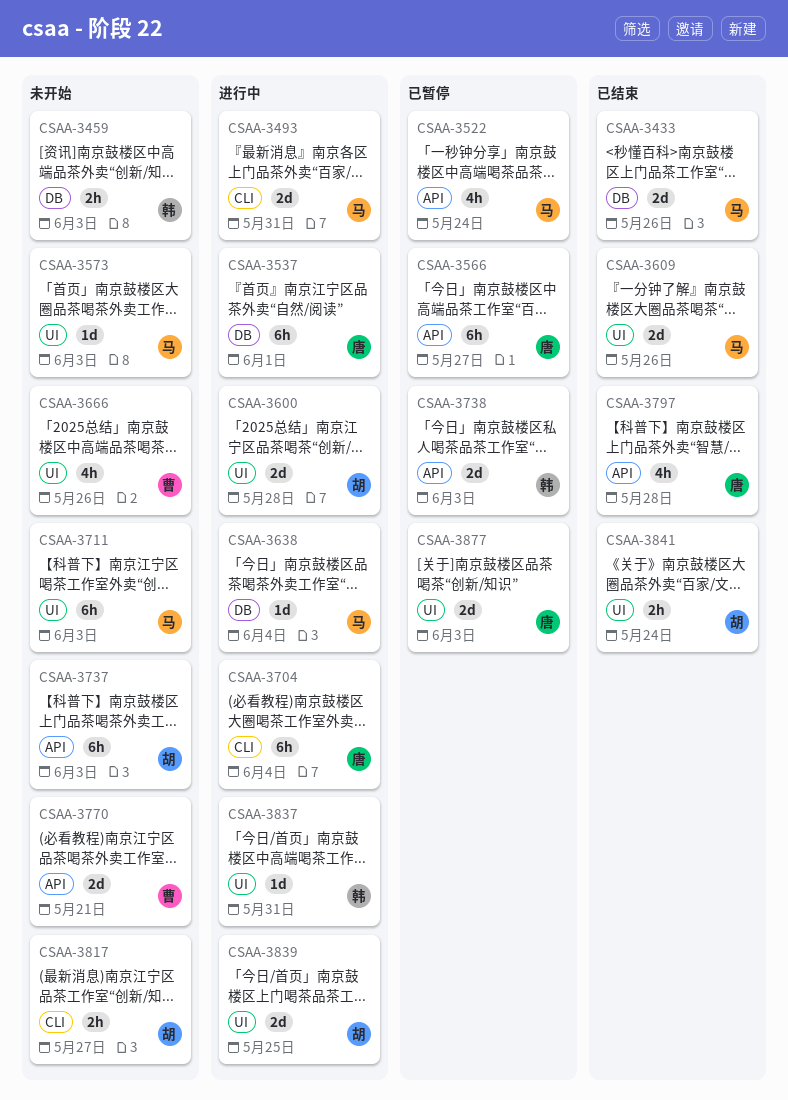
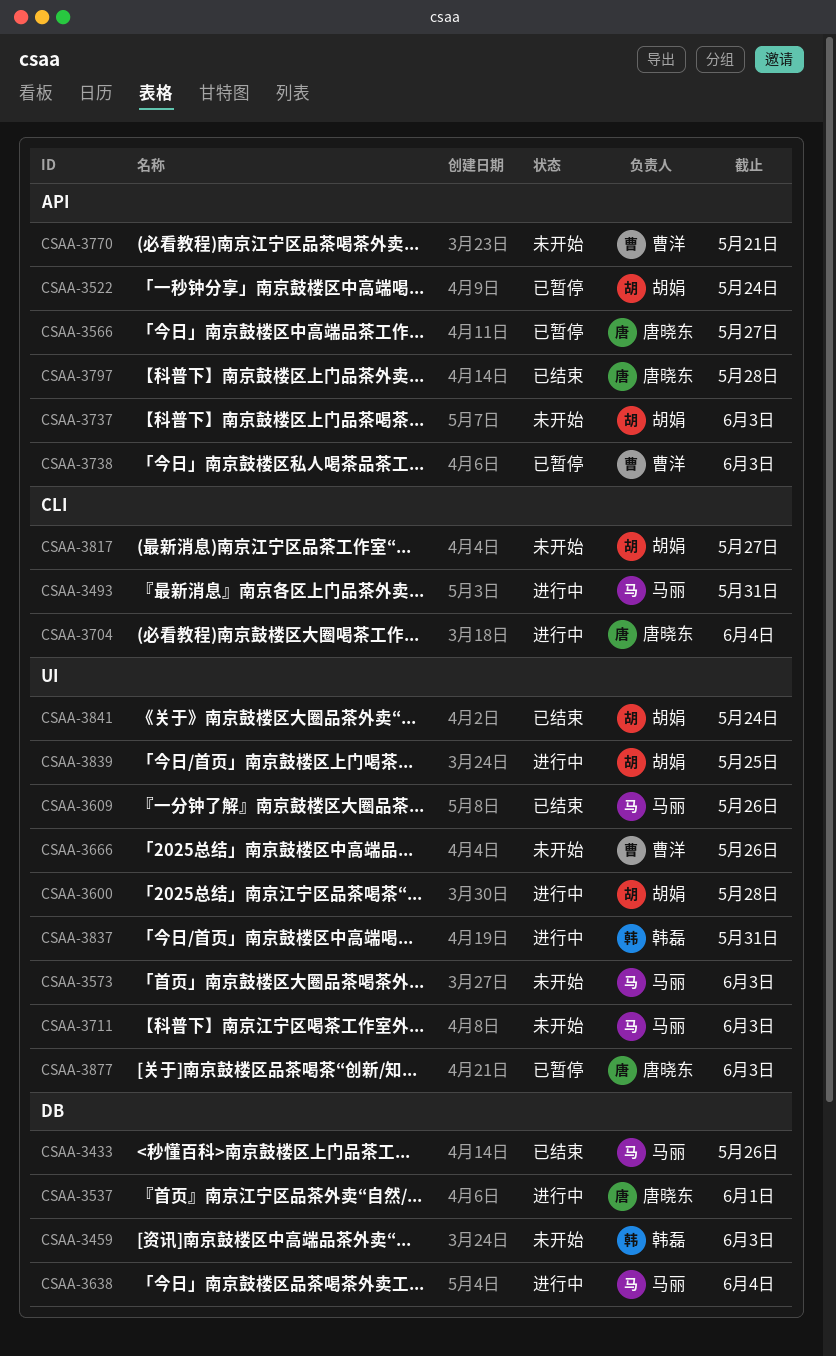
CSAA-3522, owner: 马丽 -> 胡娟
CSAA-3738, owner: 韩磊 -> 曹洋

